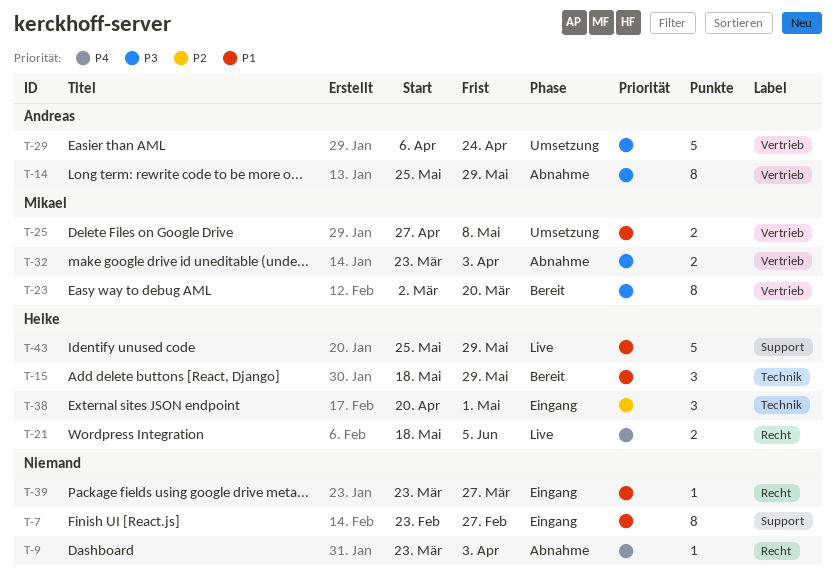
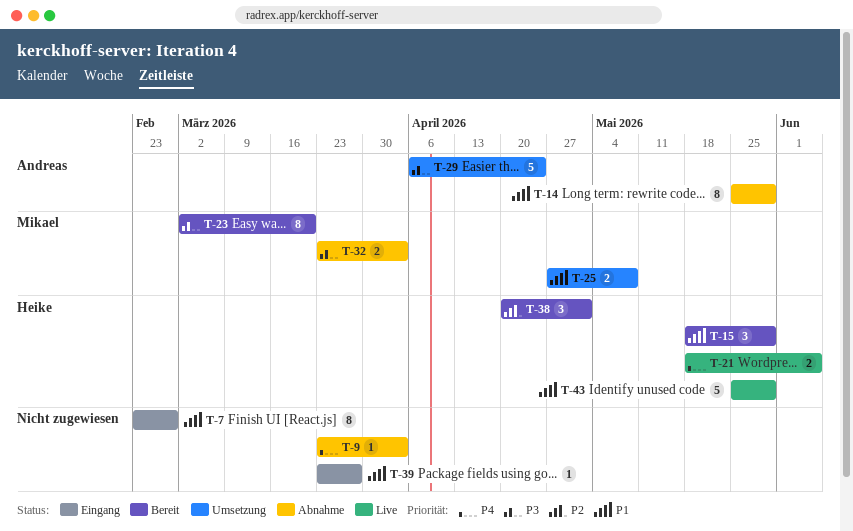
T-14, priority: P3 -> P1
T-38, status: Eingang -> Bereit

